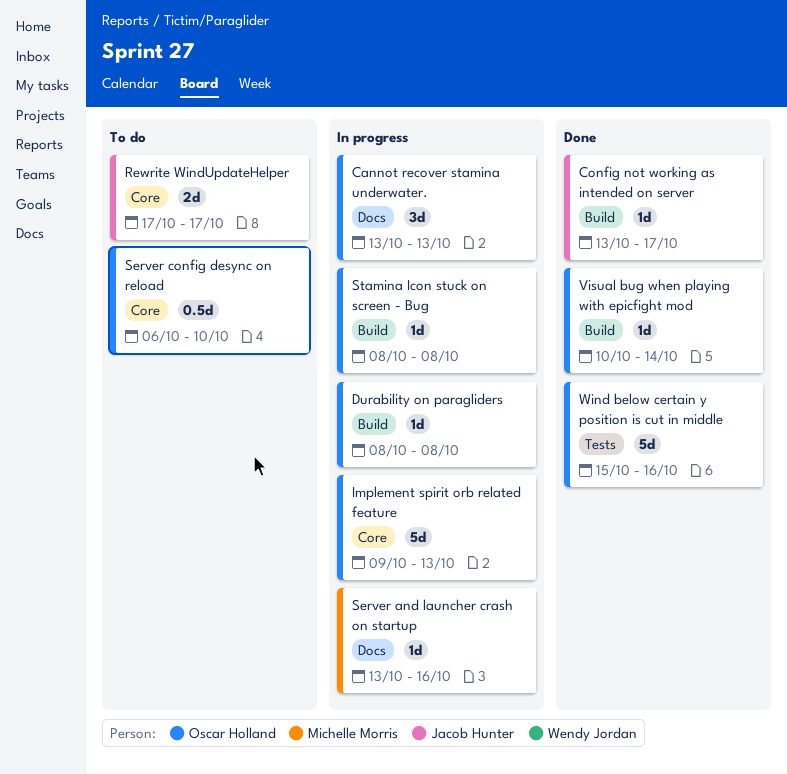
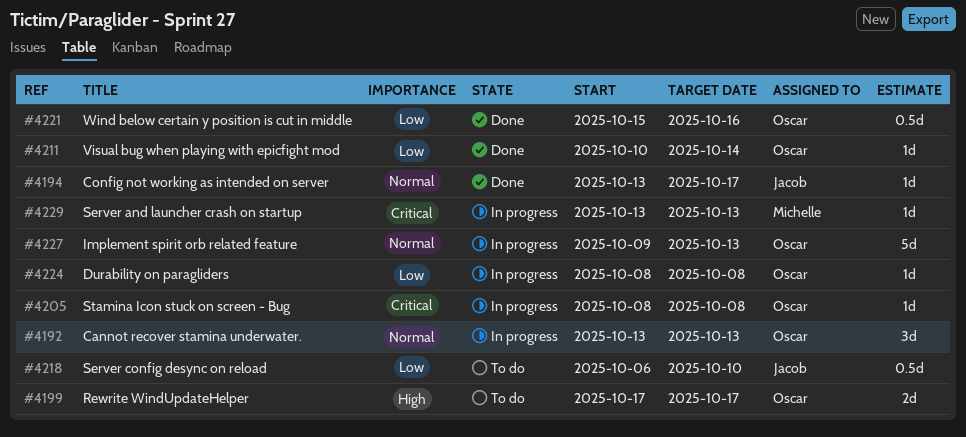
Rewrite WindUpdateHelper, owner: Jacob Hunter -> Oscar Holland
Server and launcher crash on startup, due: Oct 16 -> Oct 13
Server config desync on reload, owner: Oscar Holland -> Jacob Hunter
Wind below certain y position is cut in middle, estimate: 5d -> 0.5d

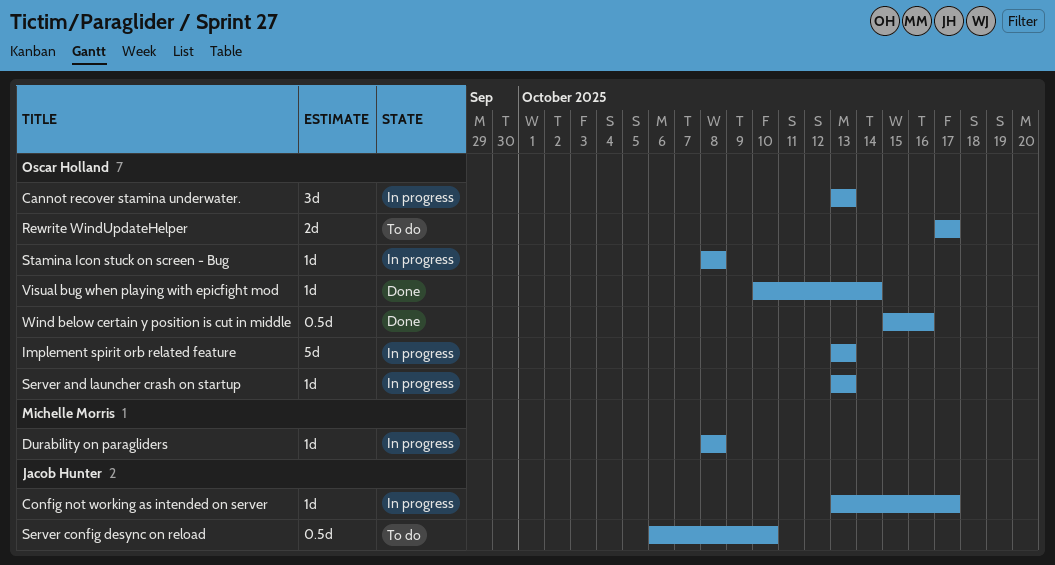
Config not working as intended on server, status: Done -> In progress
Durability on paragliders, owner: Oscar Holland -> Michelle Morris
Implement spirit orb related feature, start: Oct 9 -> Oct 13
Server and launcher crash on startup, owner: Michelle Morris -> Oscar Holland

